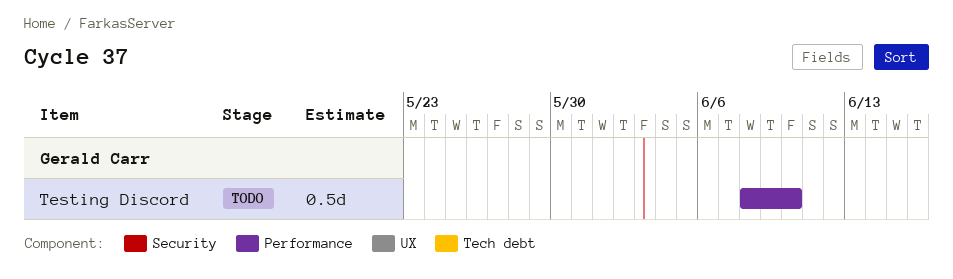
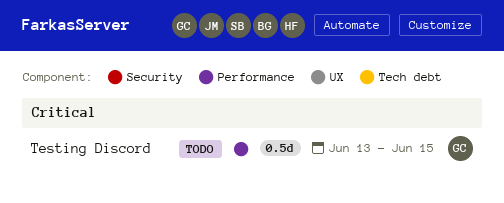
Testing Discord, start: Jun 8 -> Jun 13
Testing Discord, due: Jun 10 -> Jun 15

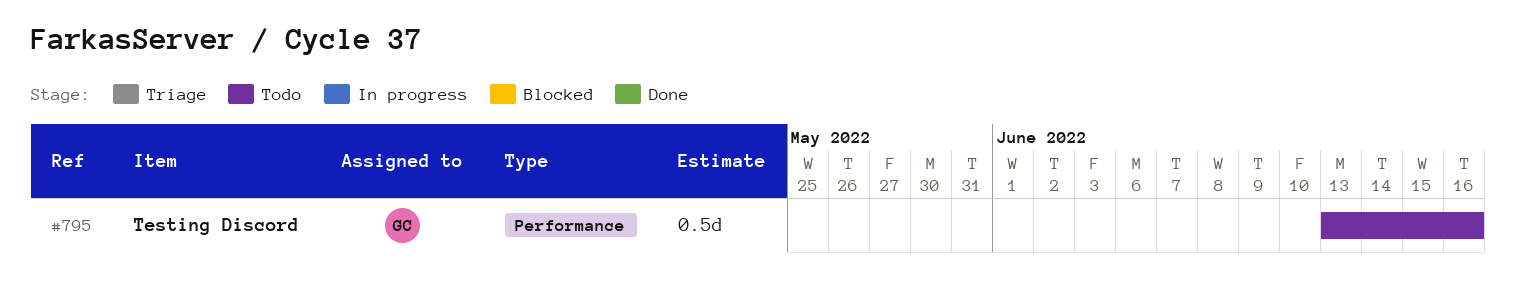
Testing Discord, due: Jun 15 -> Jun 16

